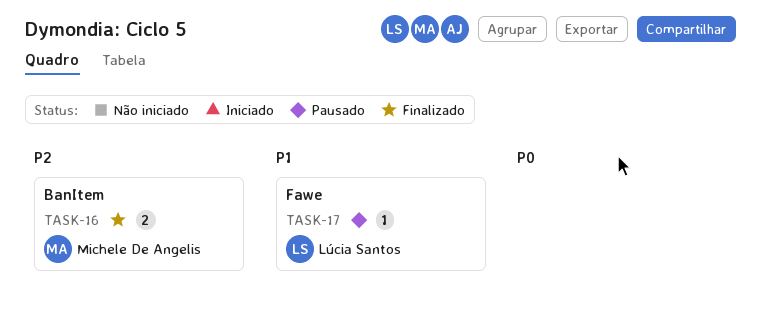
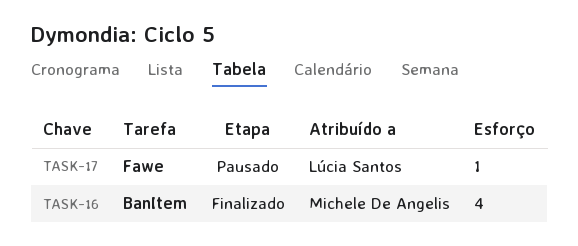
TASK-16, estimate: 2 -> 4

